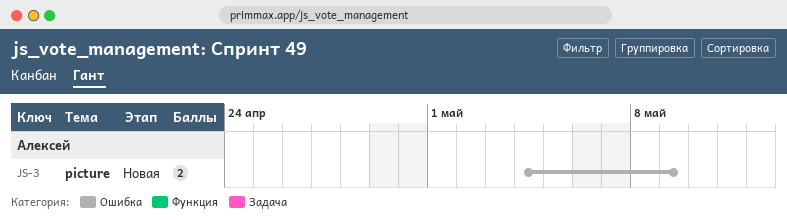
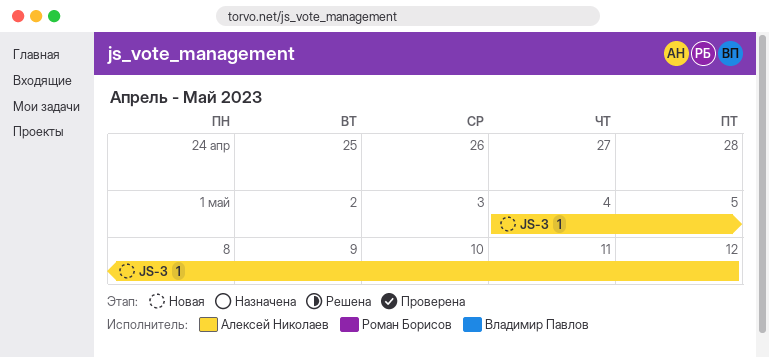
JS-3, estimate: 2 -> 1
JS-3, due: May 9 -> May 12

